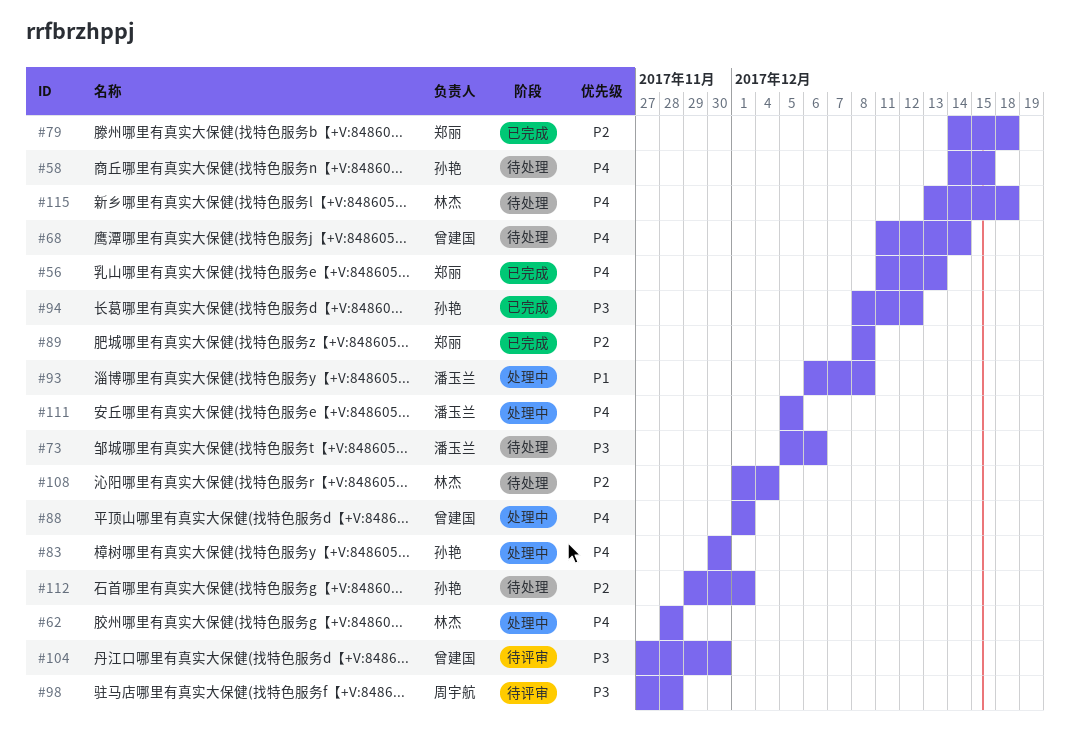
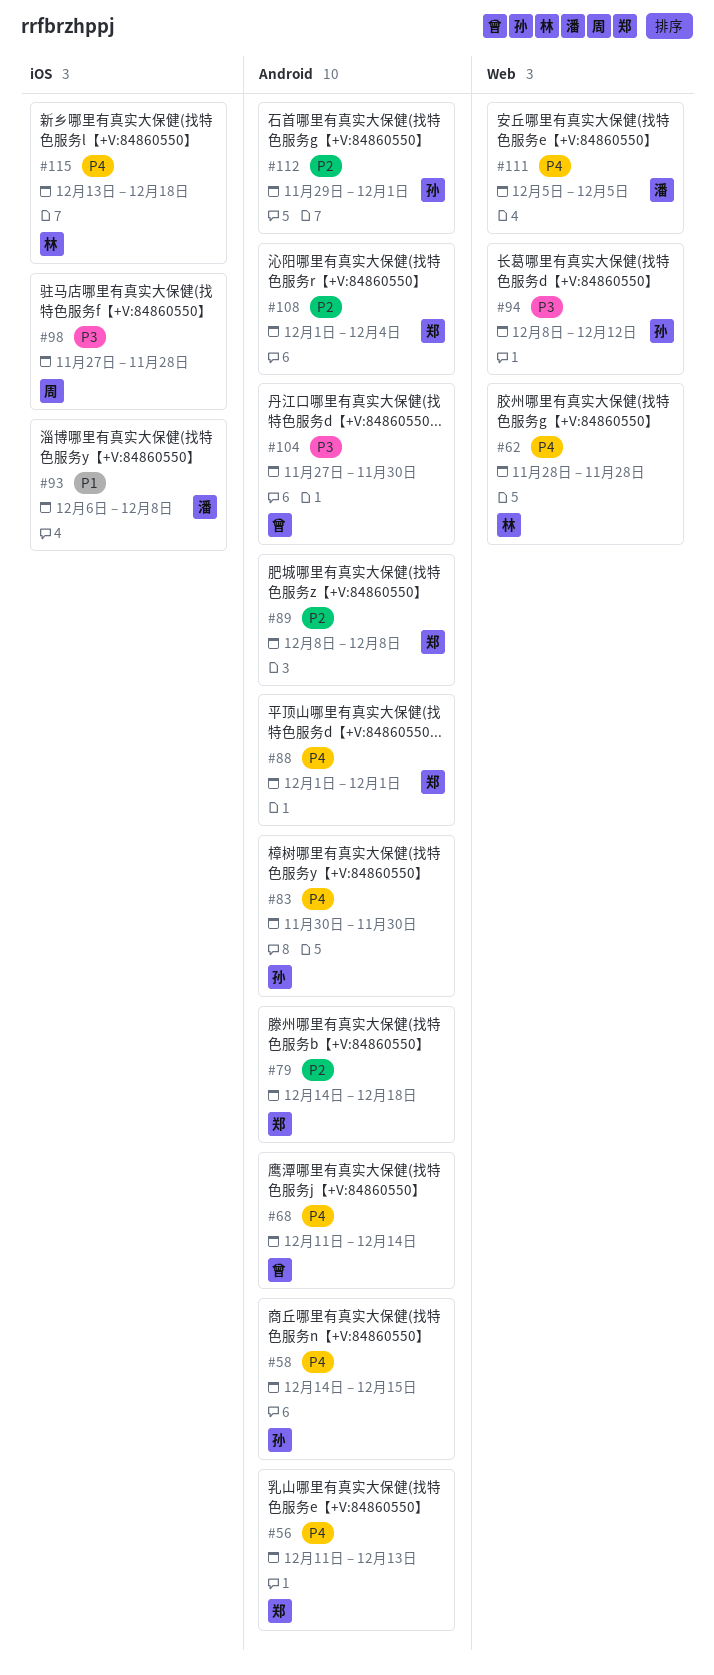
#73: present -> none
#88, owner: 曾建国 -> 郑丽
#108, owner: 林杰 -> 郑丽

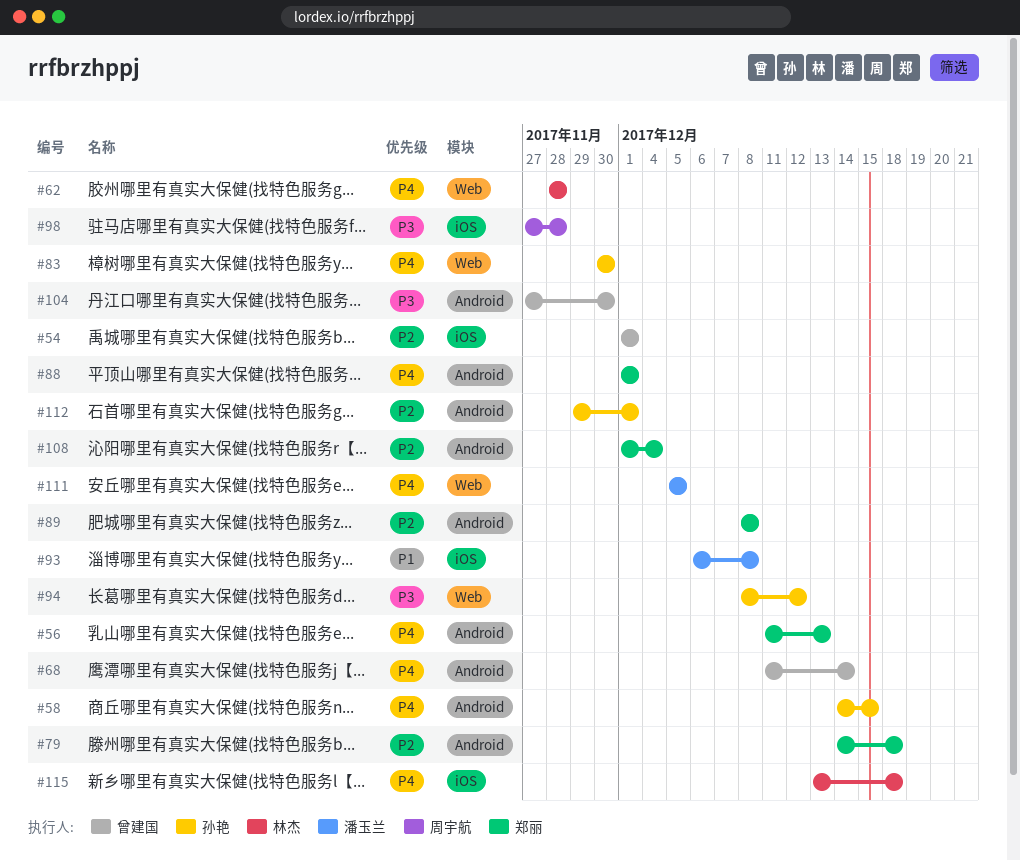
#54: none -> present
#83, label: Android -> Web

